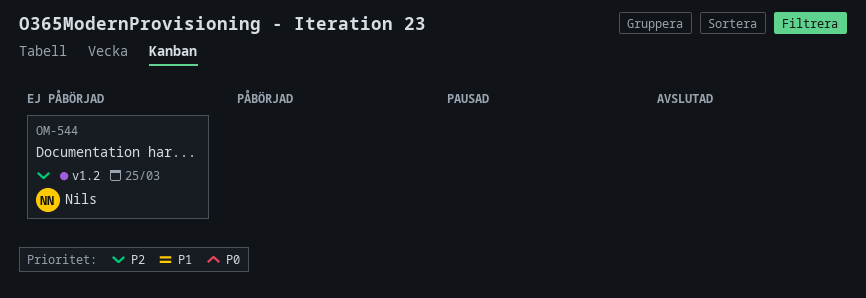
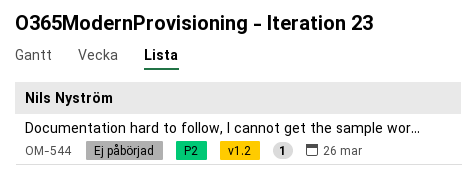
OM-544, due: Mar 25 -> Mar 26

